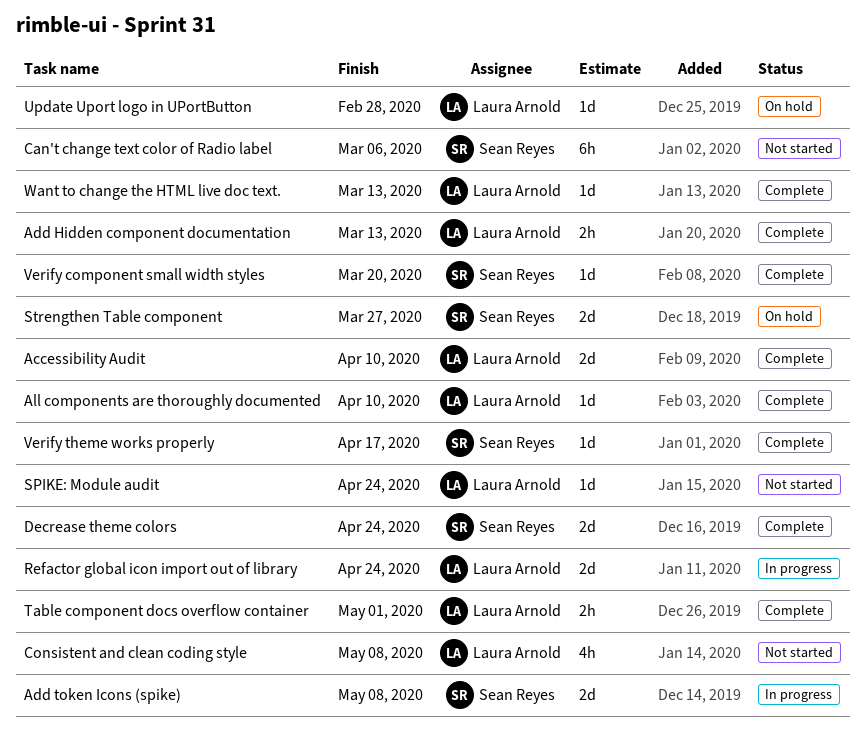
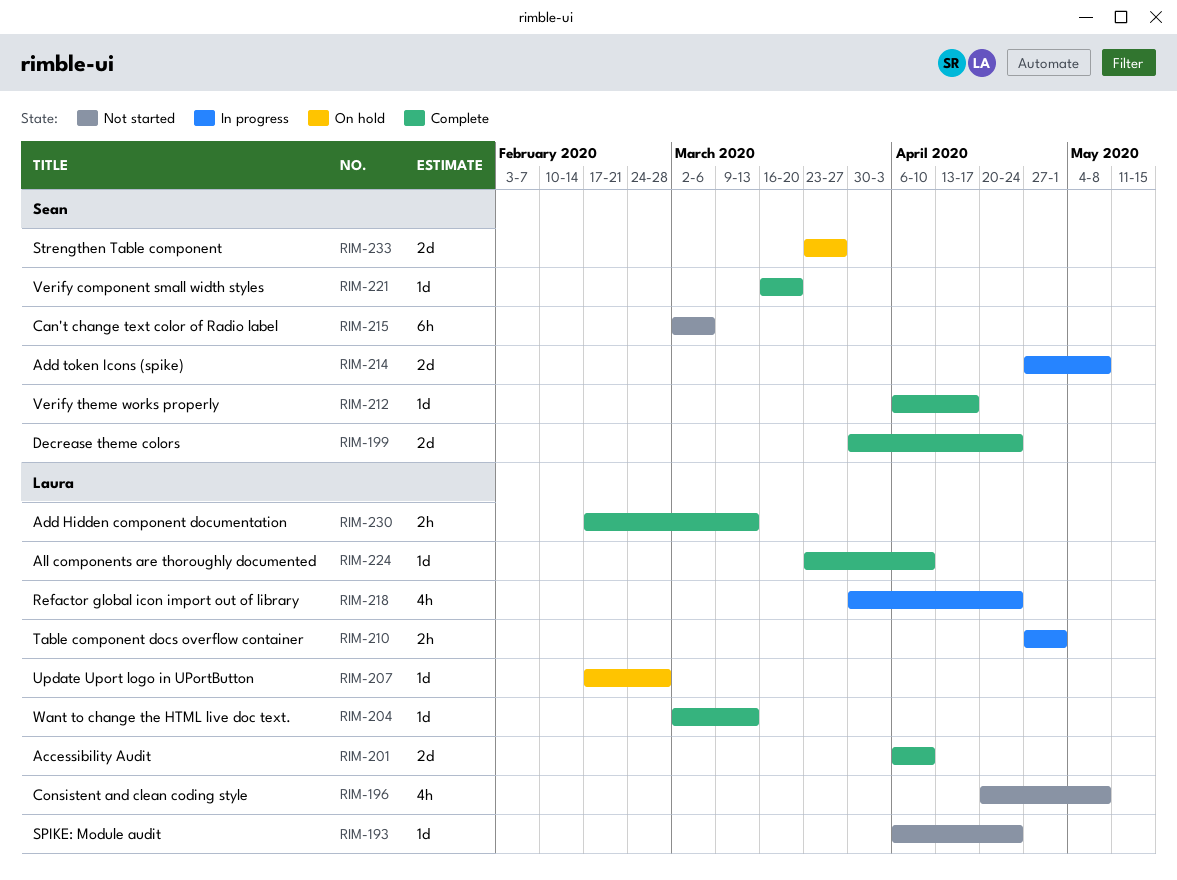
Refactor global icon import out of library, estimate: 2d -> 4h
Table component docs overflow container, status: Complete -> In progress

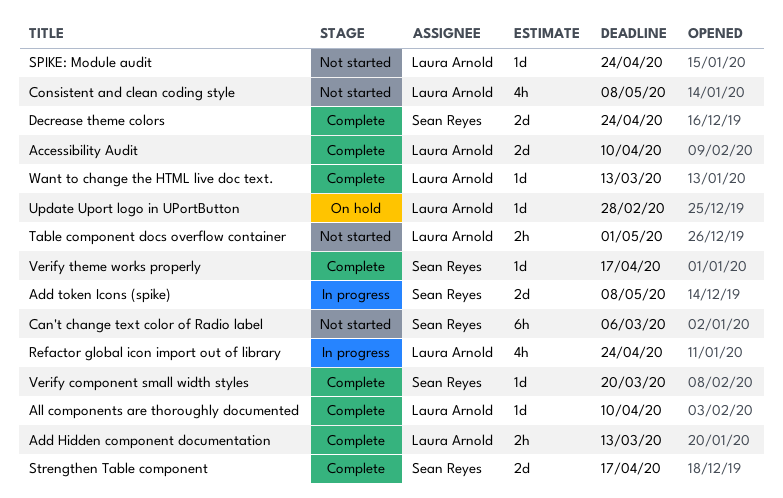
Strengthen Table component, status: On hold -> Complete
Strengthen Table component, due: Mar 27 -> Apr 17
Table component docs overflow container, status: In progress -> Not started

